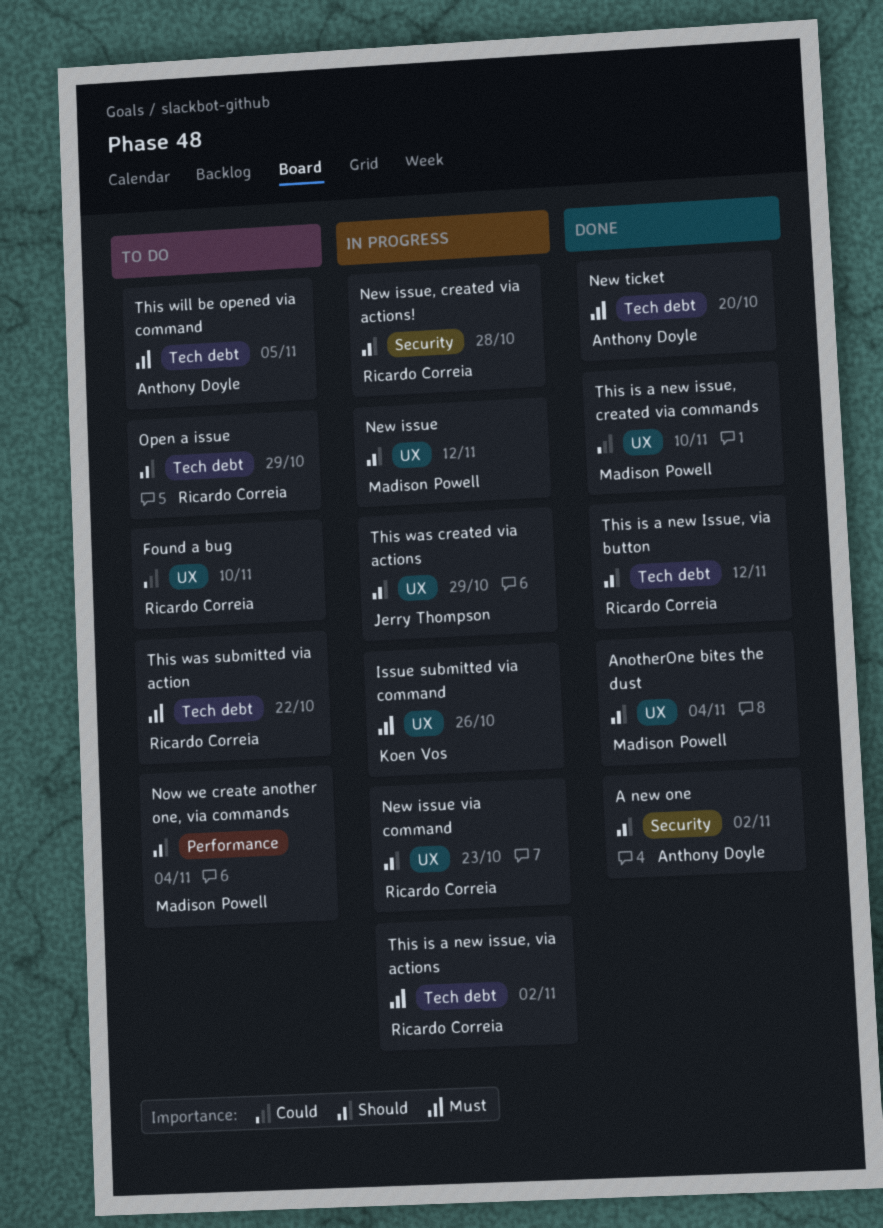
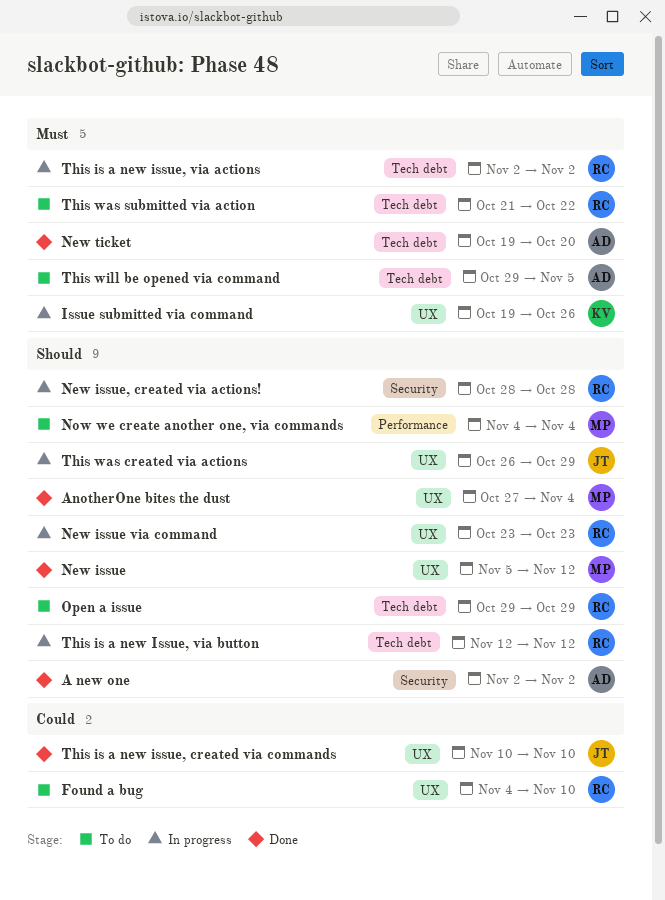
New issue, status: In progress -> Done
This is a new issue, created via commands, owner: Madison Powell -> Jerry Thompson
This is a new Issue, via button, status: Done -> In progress

